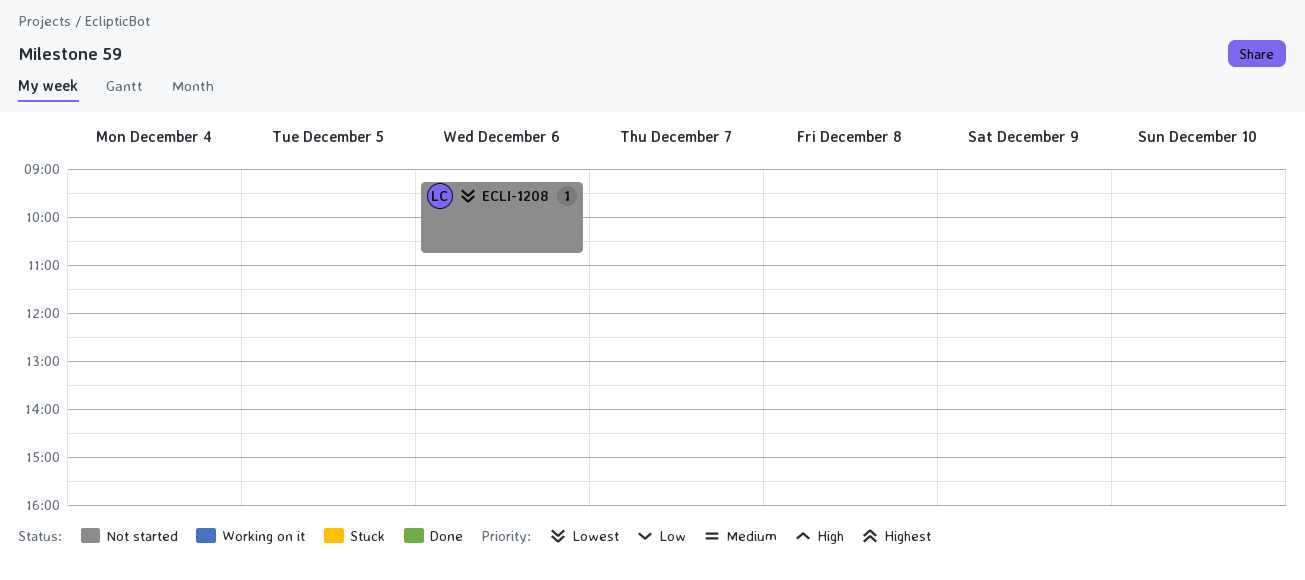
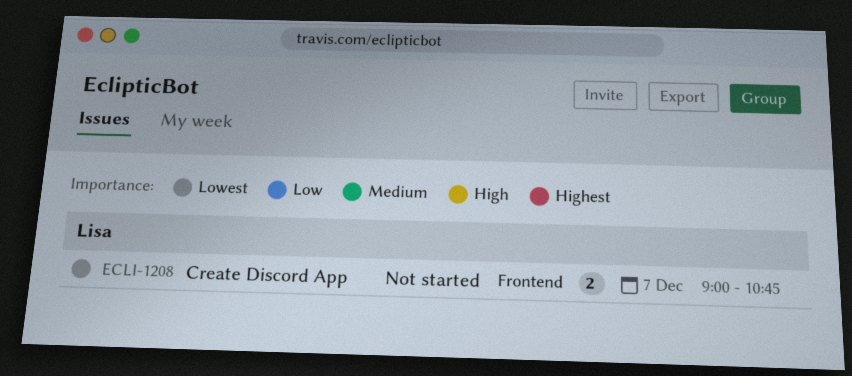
ECLI-1208, estimate: 1 -> 2
ECLI-1208, day: Dec 6 -> Dec 7
ECLI-1208, begins: 09:15 -> 09:00

